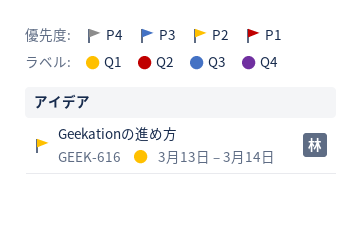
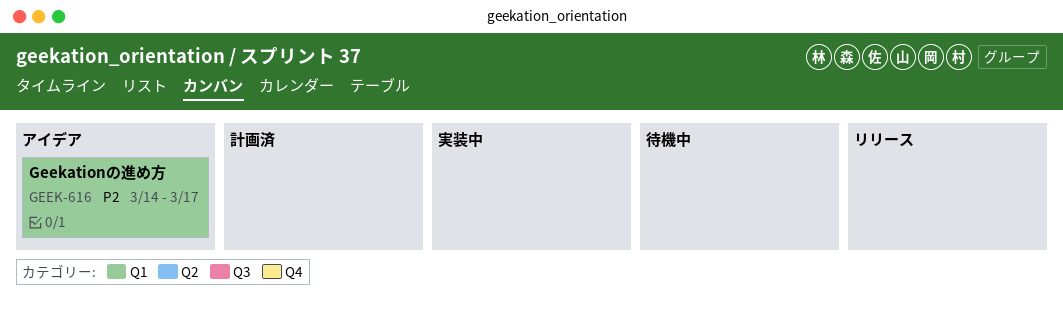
GEEK-616, start: Mar 13 -> Mar 14
GEEK-616, due: Mar 14 -> Mar 17

